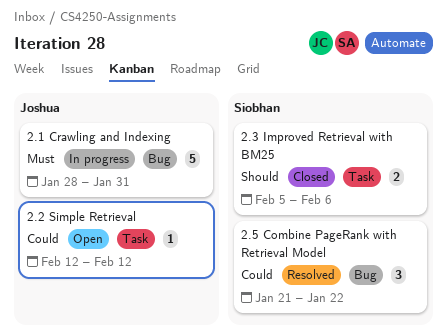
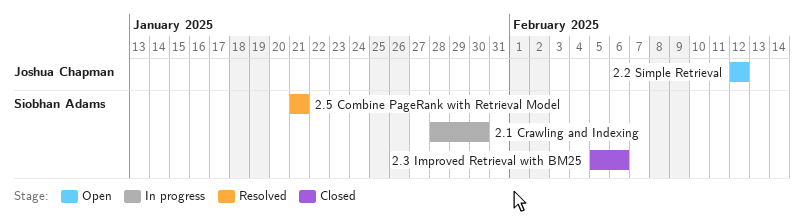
2.1 Crawling and Indexing, owner: Joshua Chapman -> Siobhan Adams
2.1 Crawling and Indexing, due: Jan 31 -> Jan 30
2.5 Combine PageRank with Retrieval Model, due: Jan 22 -> Jan 21

